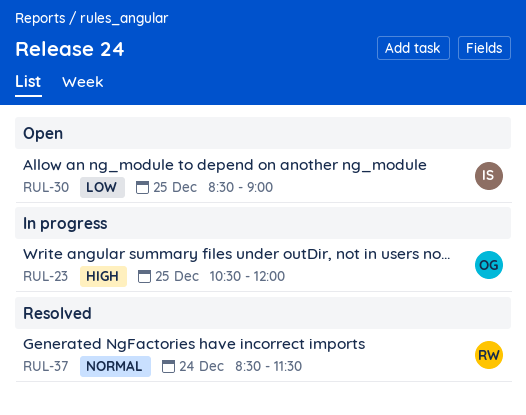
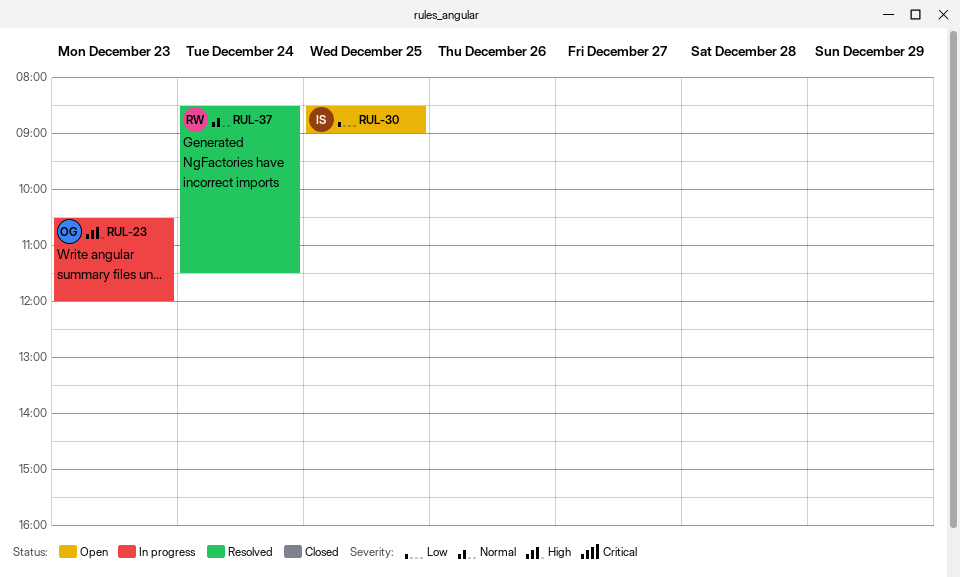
RUL-23, day: Dec 25 -> Dec 23

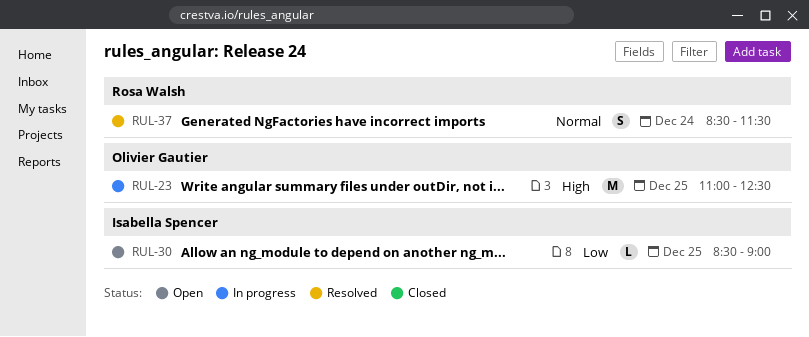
RUL-23, day: Dec 23 -> Dec 25
RUL-23, begins: 10:30 -> 11:00
RUL-23, ends: 12:00 -> 12:30

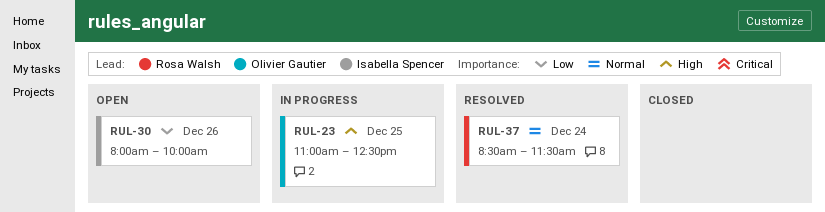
RUL-30, day: Dec 25 -> Dec 26
RUL-30, begins: 08:30 -> 08:00
RUL-30, ends: 09:00 -> 10:00

